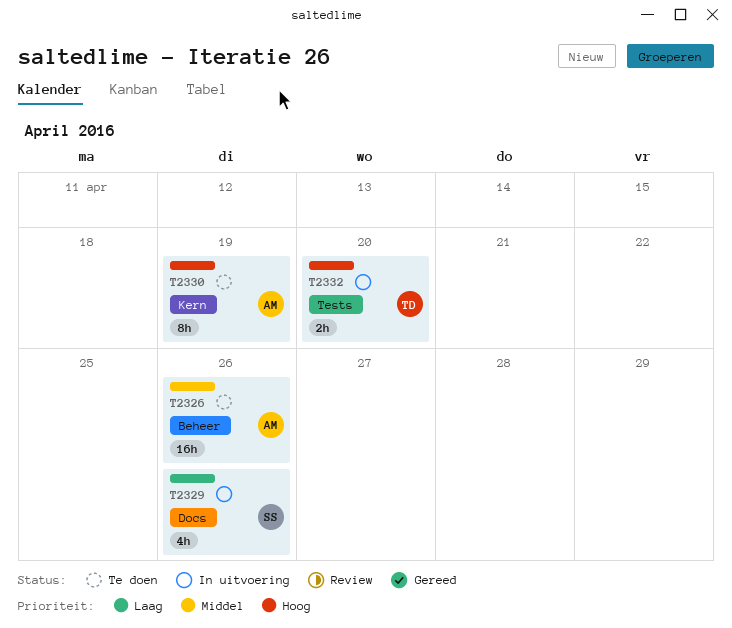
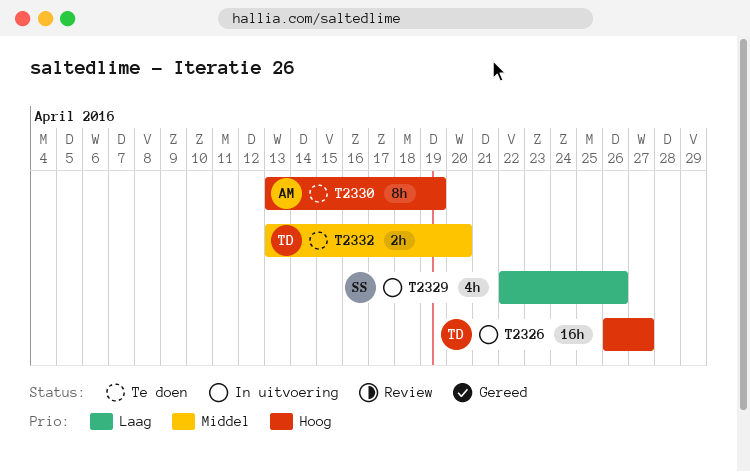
T2326, status: Te doen -> In uitvoering
T2326, owner: AM -> TD
T2326, priority: Middel -> Hoog
T2326, due: Apr 26 -> Apr 27
T2332, status: In uitvoering -> Te doen
T2332, priority: Hoog -> Middel

